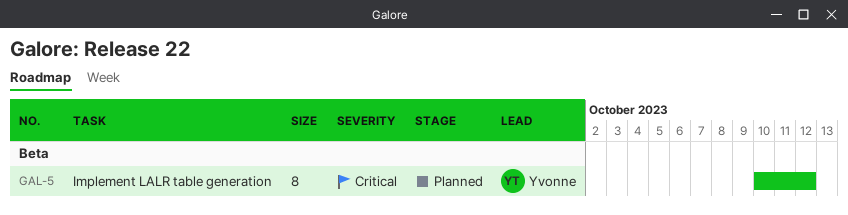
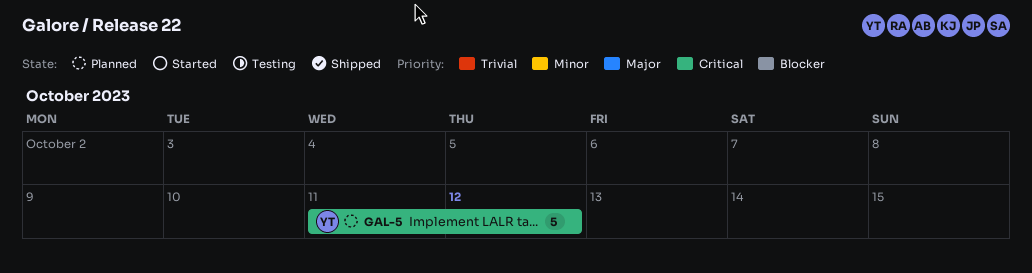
GAL-5, estimate: 8 -> 5
GAL-5, start: Oct 10 -> Oct 11

